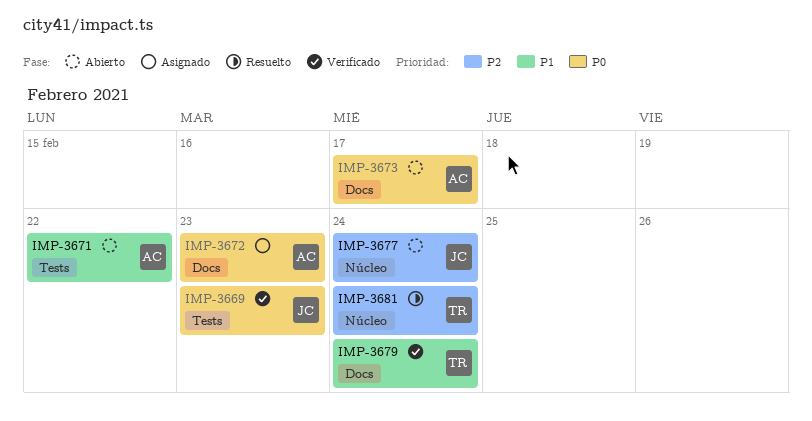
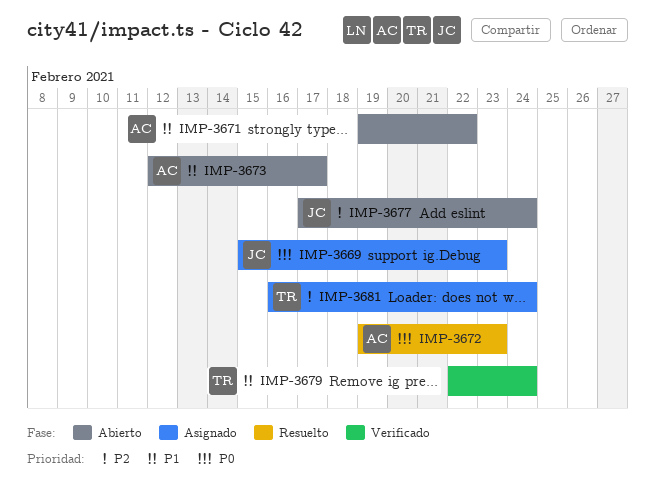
IMP-3669, status: Verificado -> Asignado
IMP-3672, status: Asignado -> Resuelto
IMP-3673, priority: P0 -> P1
IMP-3681, status: Resuelto -> Asignado

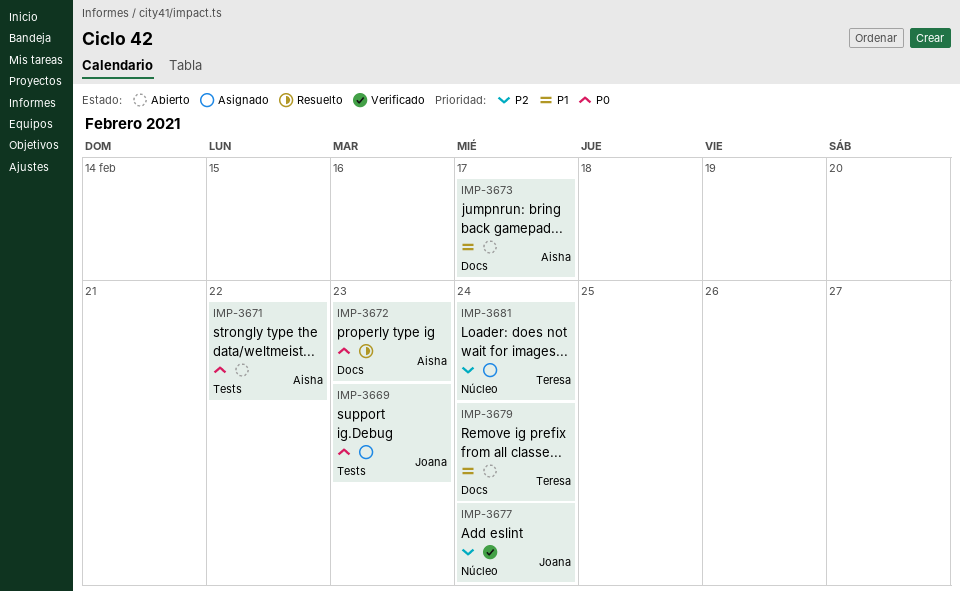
IMP-3671, priority: P1 -> P0
IMP-3677, status: Abierto -> Verificado
IMP-3679, status: Verificado -> Abierto

